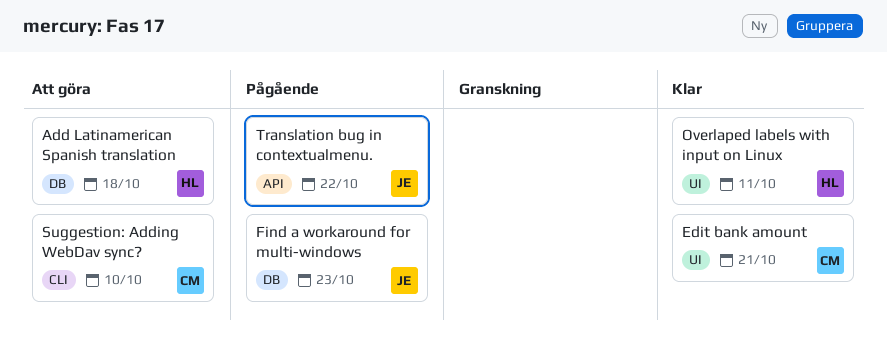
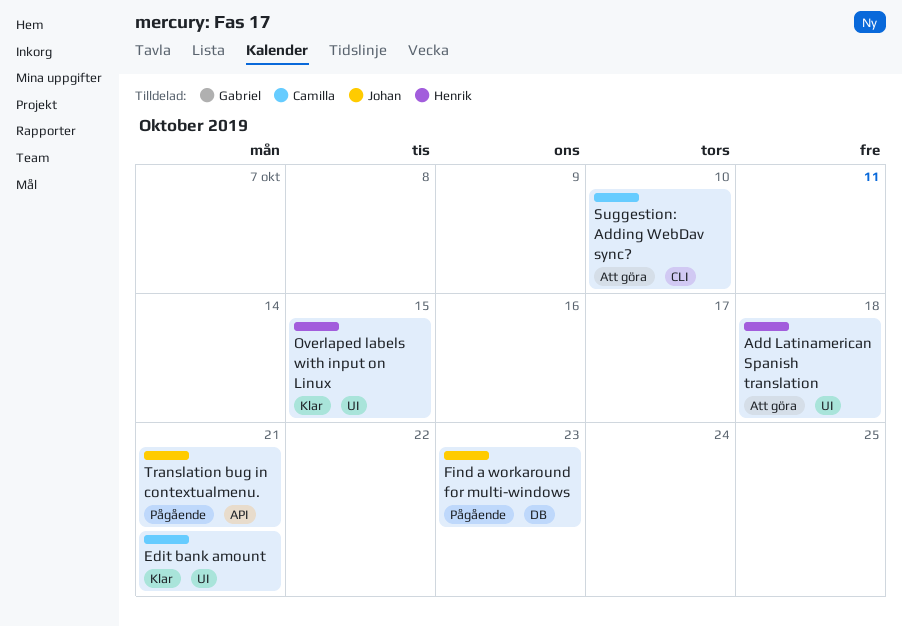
Add Latinamerican Spanish translation, label: DB -> UI
Overlaped labels with input on Linux, due: Oct 11 -> Oct 15
Translation bug in contextualmenu., due: Oct 22 -> Oct 21

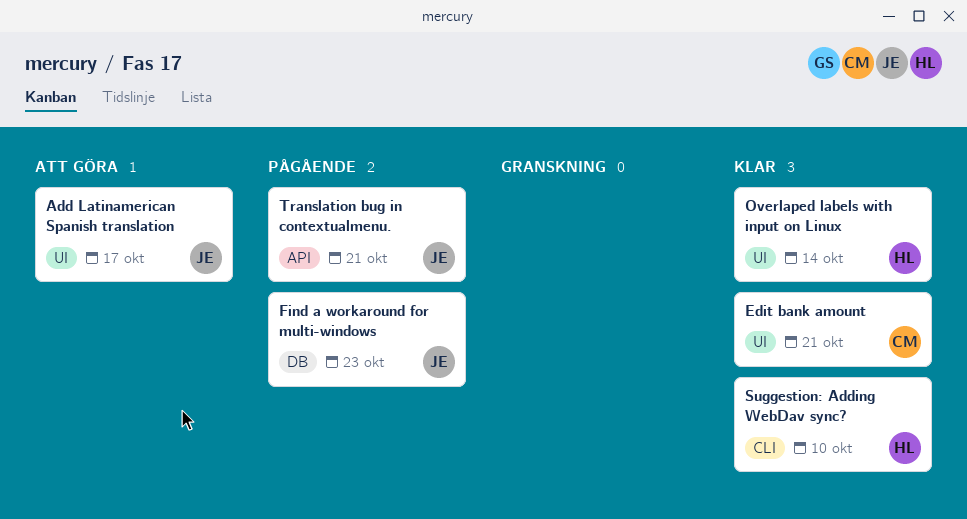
Add Latinamerican Spanish translation, owner: Henrik -> Johan
Add Latinamerican Spanish translation, due: Oct 18 -> Oct 17
Overlaped labels with input on Linux, due: Oct 15 -> Oct 14
Suggestion: Adding WebDav sync?, status: Att göra -> Klar
Suggestion: Adding WebDav sync?, owner: Camilla -> Henrik

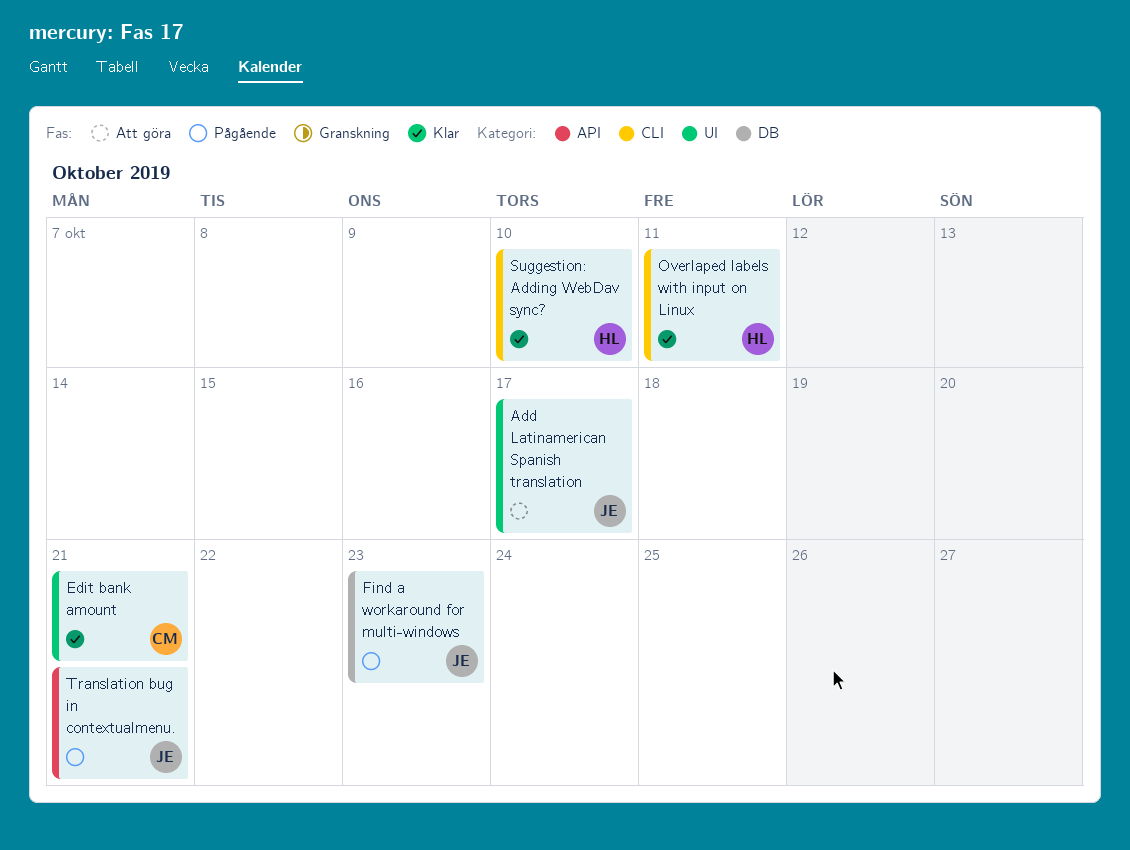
Overlaped labels with input on Linux, label: UI -> CLI
Overlaped labels with input on Linux, due: Oct 14 -> Oct 11

